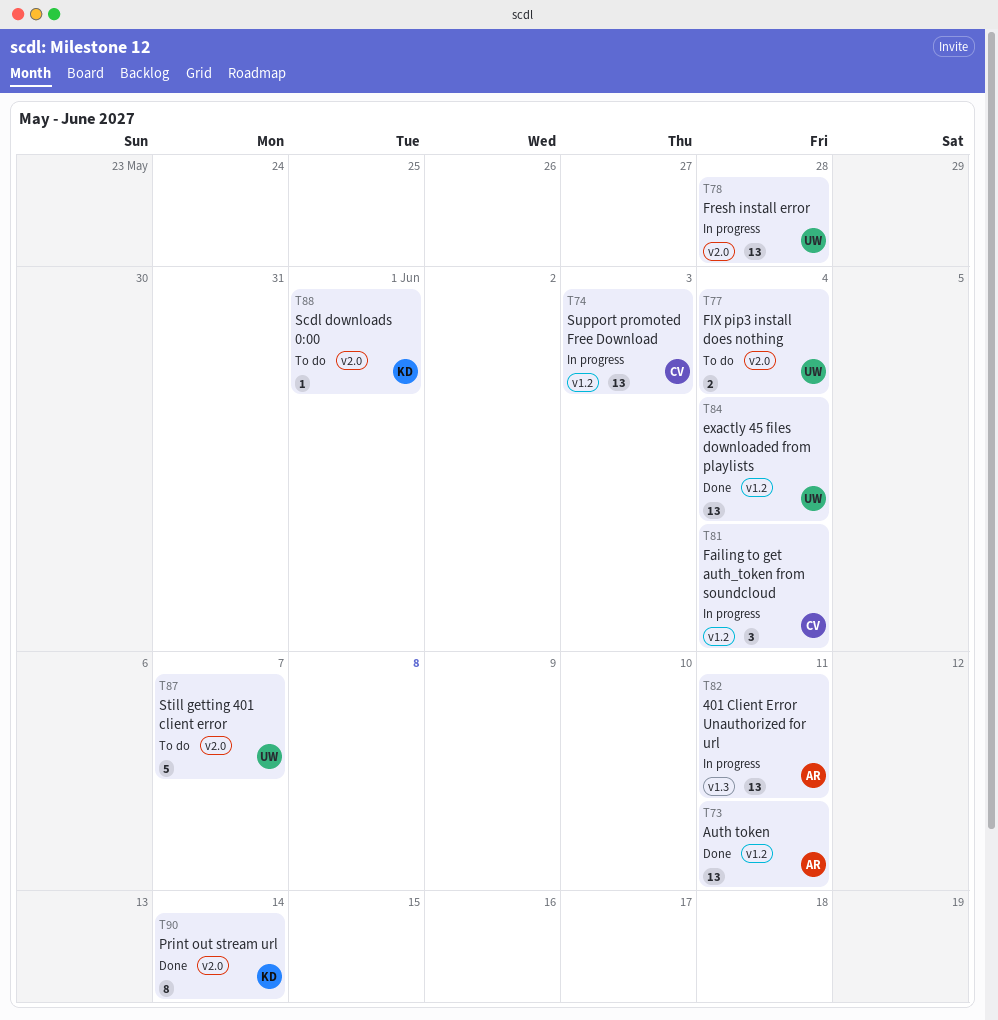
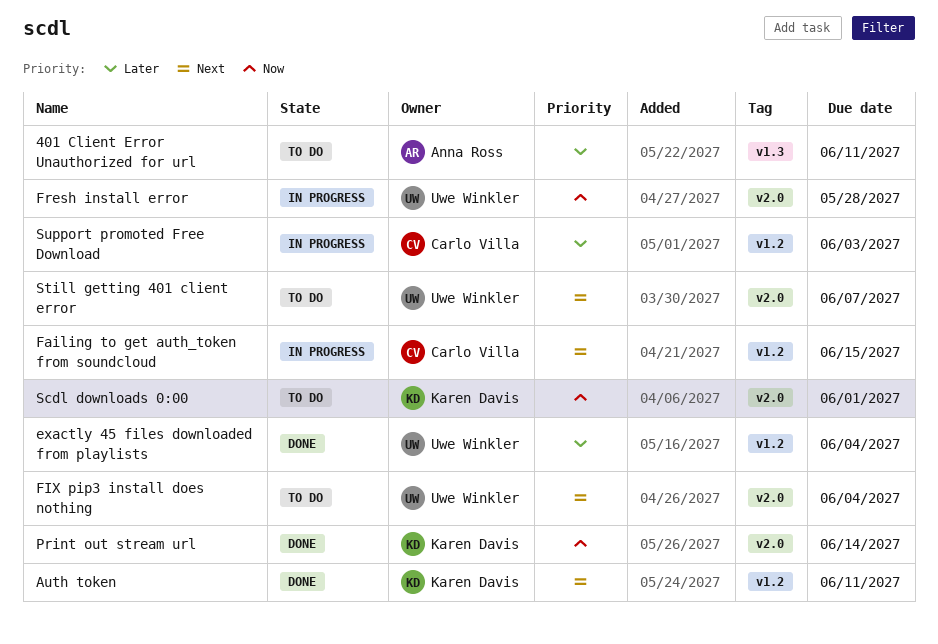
401 Client Error Unauthorized for url, status: In progress -> To do
Auth token, owner: Anna Ross -> Karen Davis
Failing to get auth_token from soundcloud, due: Jun 4 -> Jun 15

